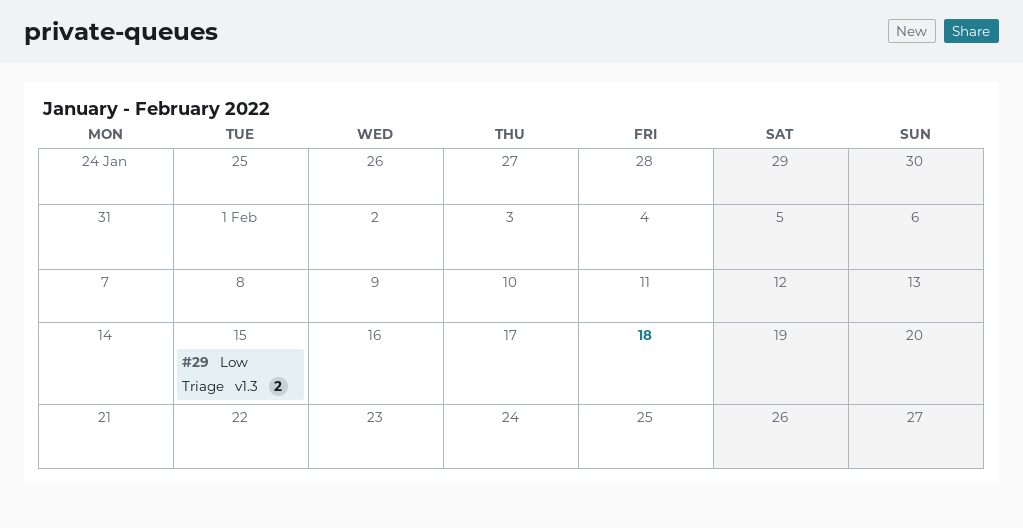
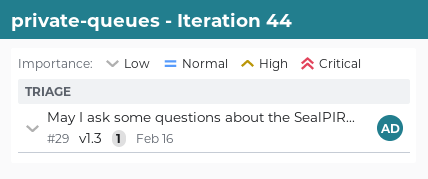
#29, estimate: 2 -> 1
#29, due: Feb 15 -> Feb 16

